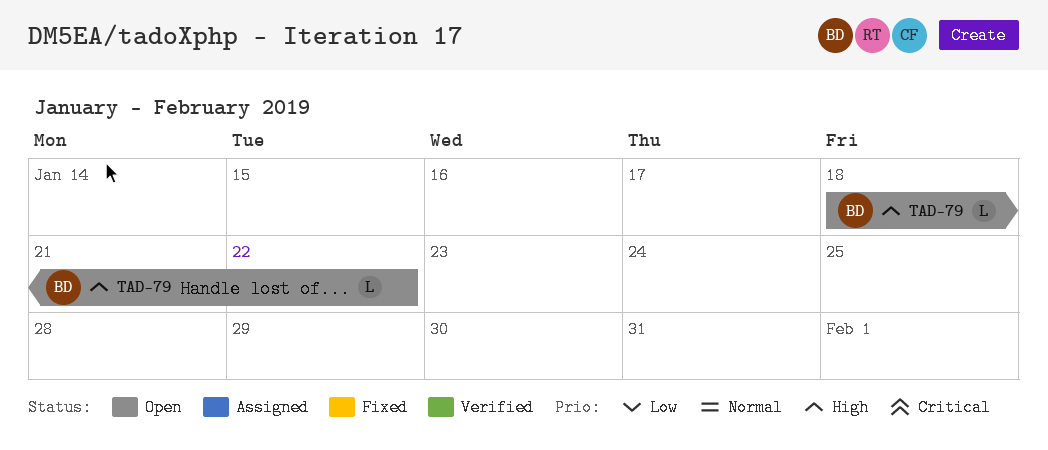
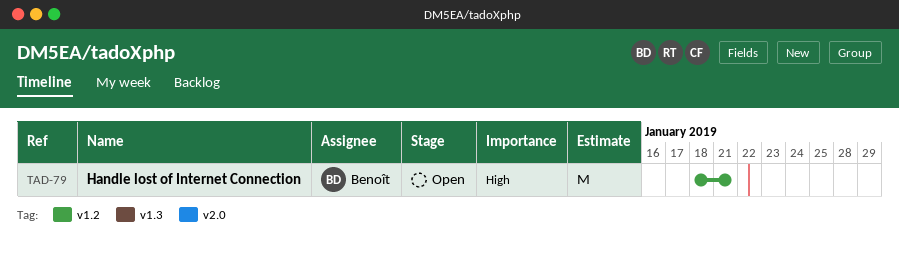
TAD-79, estimate: L -> M
TAD-79, due: Jan 22 -> Jan 21

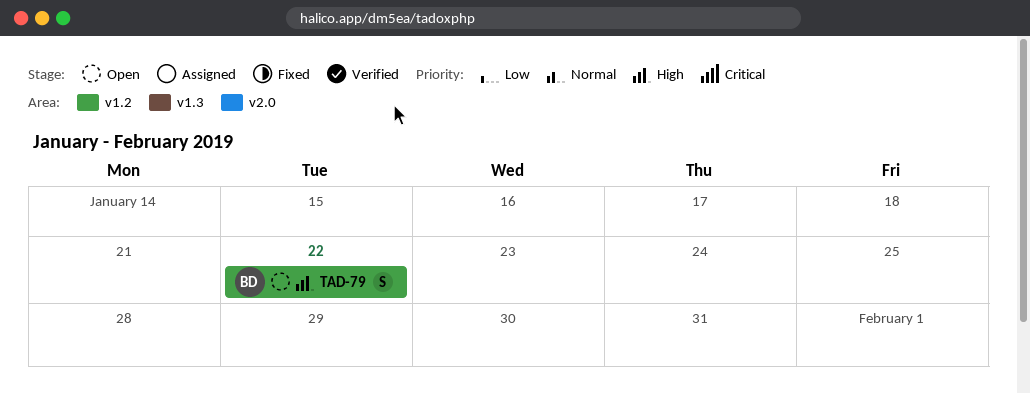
TAD-79, estimate: M -> S
TAD-79, start: Jan 18 -> Jan 22
TAD-79, due: Jan 21 -> Jan 22

